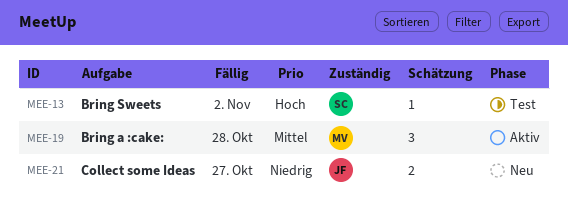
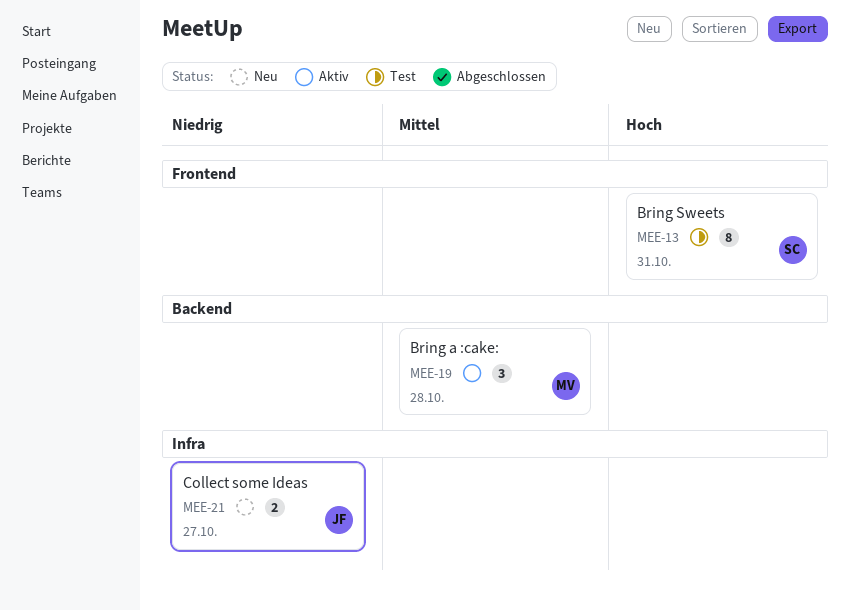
MEE-13, estimate: 1 -> 8
MEE-13, due: Nov 2 -> Oct 31

